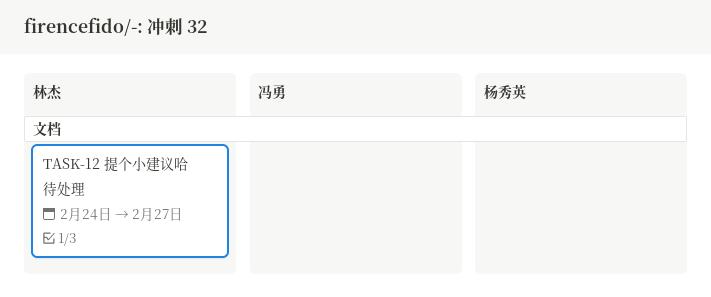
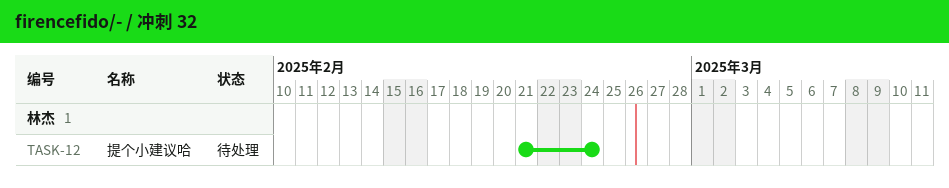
TASK-12, start: Feb 24 -> Feb 21
TASK-12, due: Feb 27 -> Feb 24

